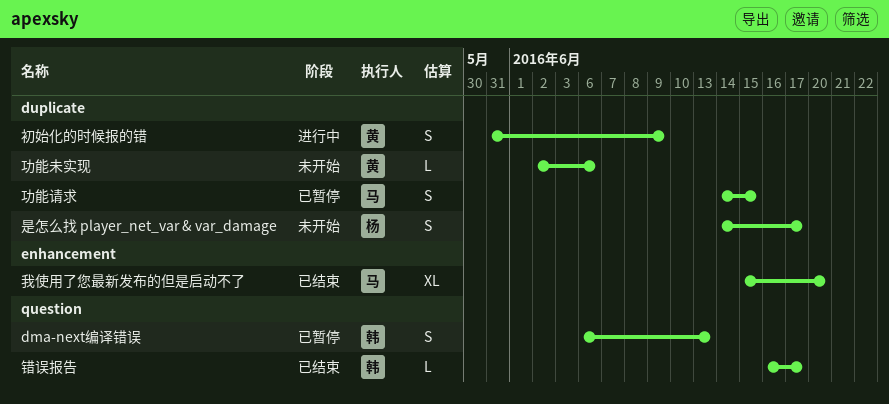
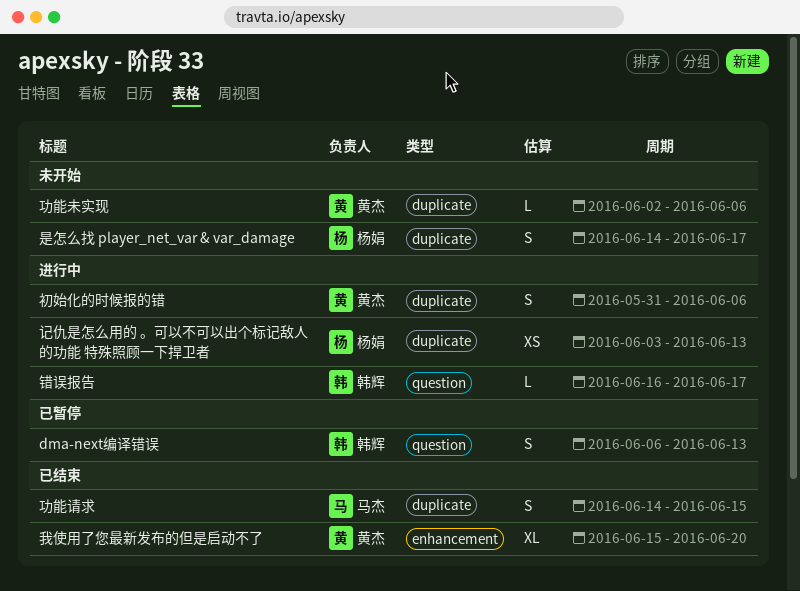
初始化的时候报的错, due: Jun 9 -> Jun 6
功能请求, status: 已暂停 -> 已结束
我使用了您最新发布的但是启动不了, owner: 马杰 -> 黄杰
记仇是怎么用的 。可以不可以出个标记敌人的功能 特殊照顾一下捍卫者: none -> present
错误报告, status: 已结束 -> 进行中

